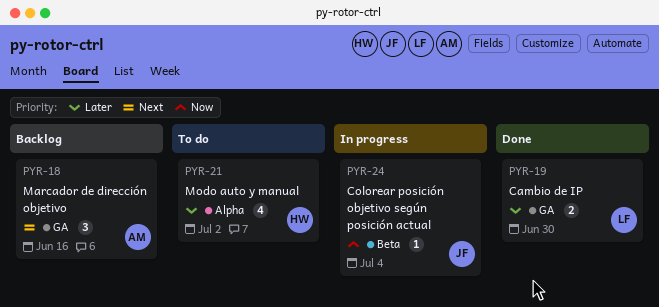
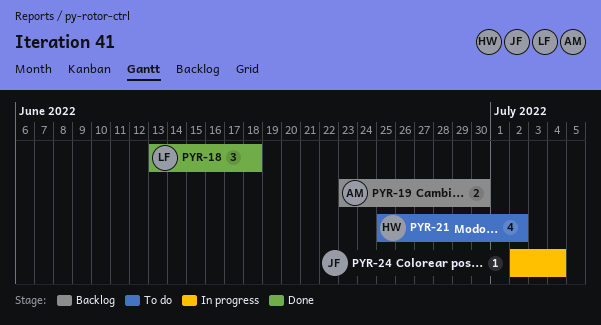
PYR-18, status: Backlog -> Done
PYR-18, owner: AM -> LF
PYR-18, due: Jun 16 -> Jun 18
PYR-19, status: Done -> Backlog
PYR-19, owner: LF -> AM

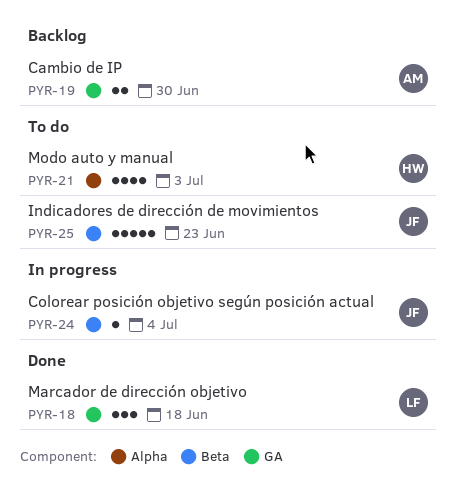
PYR-21, due: Jul 2 -> Jul 3
PYR-25: none -> present

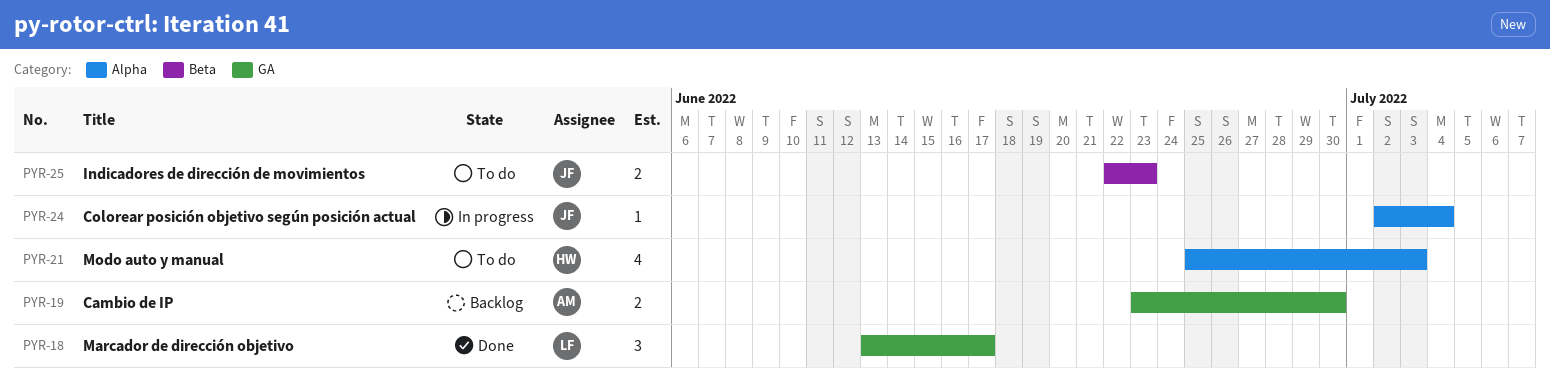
PYR-18, due: Jun 18 -> Jun 17
PYR-24, label: Beta -> Alpha
PYR-25, estimate: 5 -> 2

